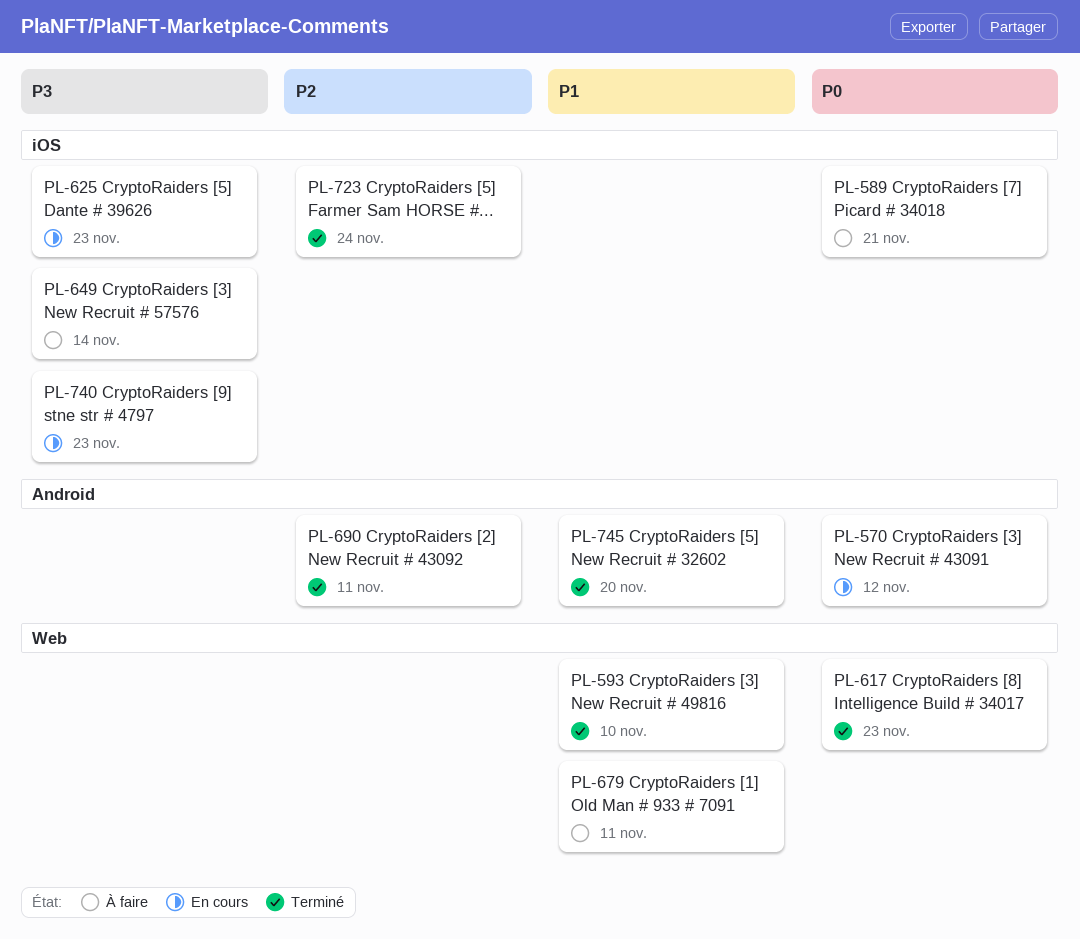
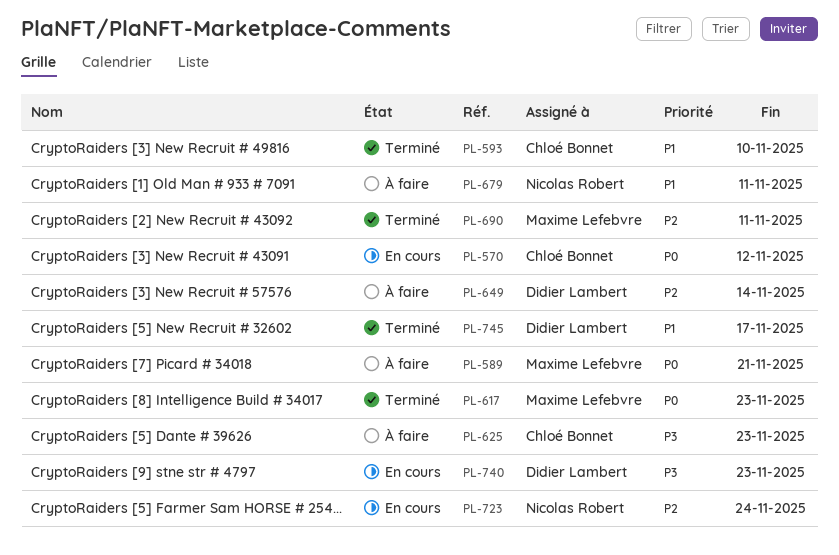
PL-625, status: En cours -> À faire
PL-649, priority: P3 -> P2
PL-723, status: Terminé -> En cours
PL-745, due: Nov 20 -> Nov 17

